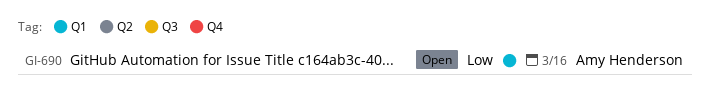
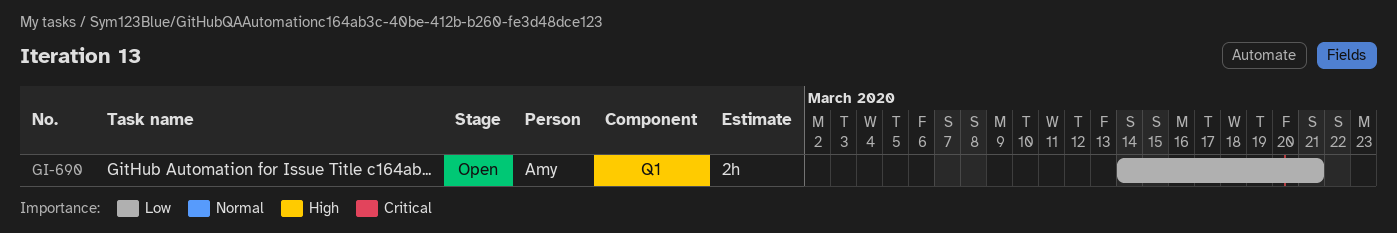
GI-690, due: Mar 16 -> Mar 21

